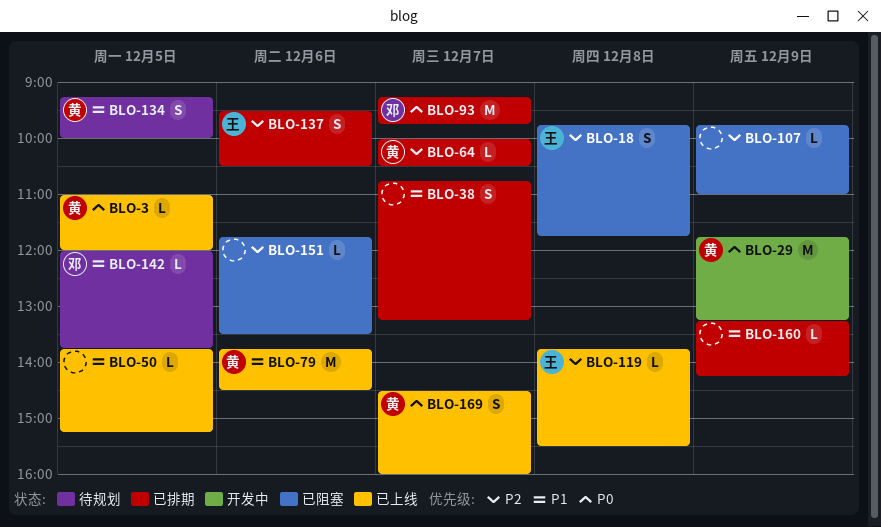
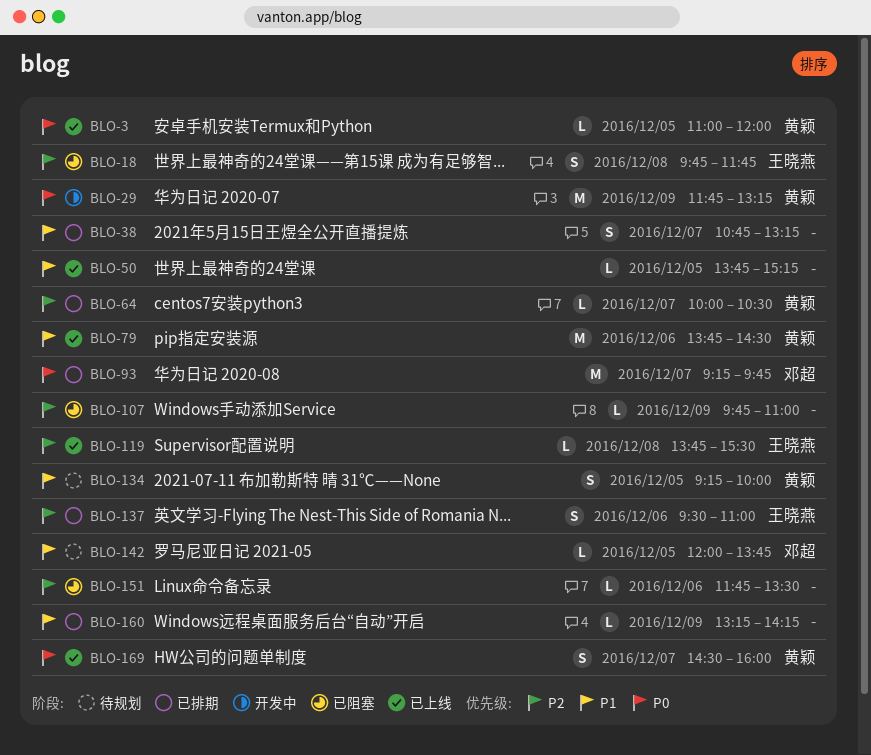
BLO-137, ends: 10:30 -> 11:00

